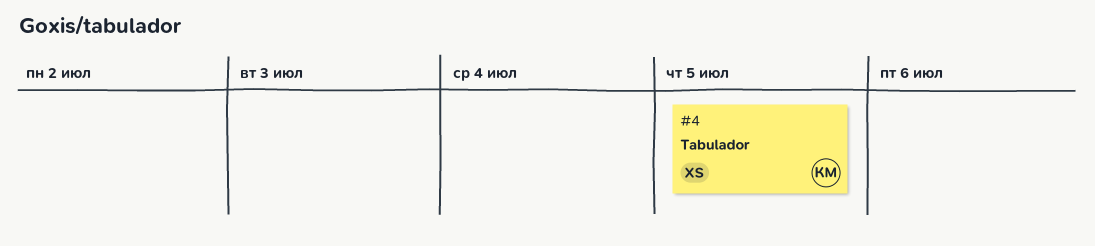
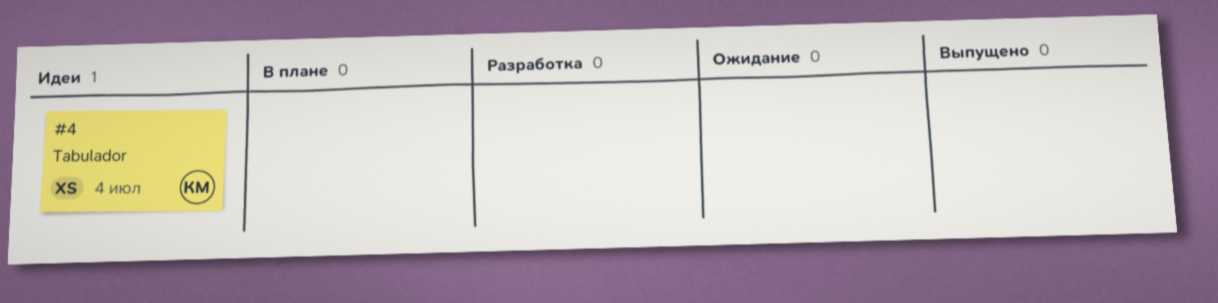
#4, due: Jul 5 -> Jul 4

